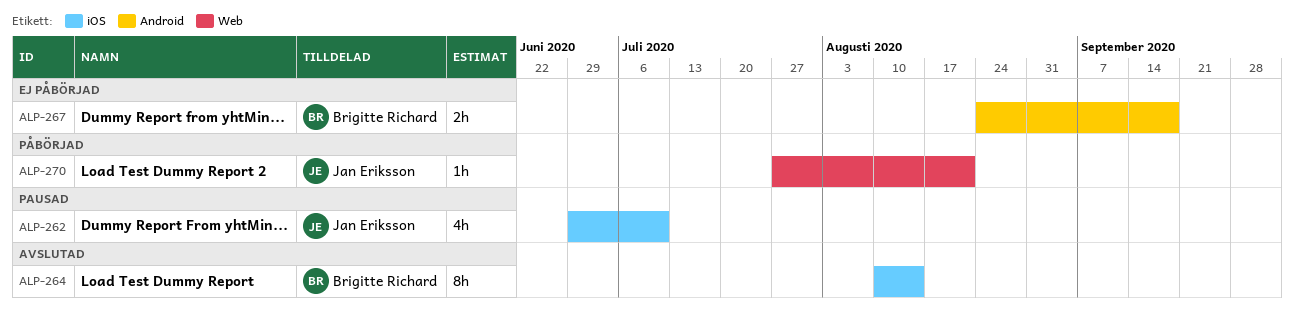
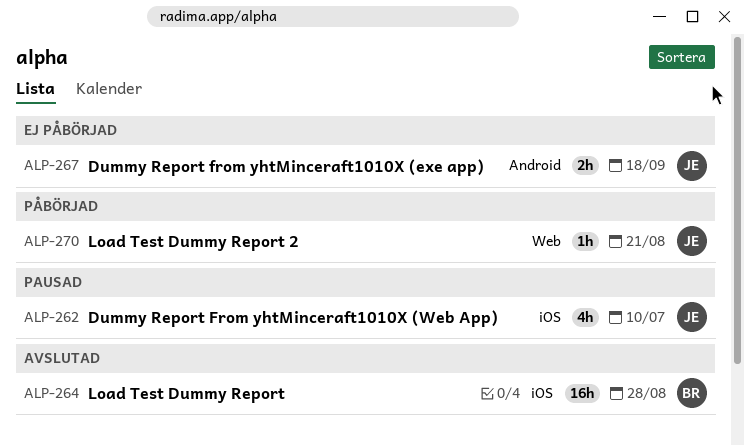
ALP-264, estimate: 8h -> 16h
ALP-264, due: Aug 14 -> Aug 28
ALP-267, owner: Brigitte Richard -> Jan Eriksson

